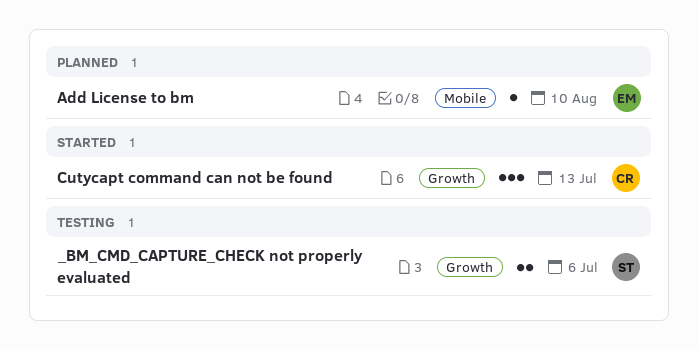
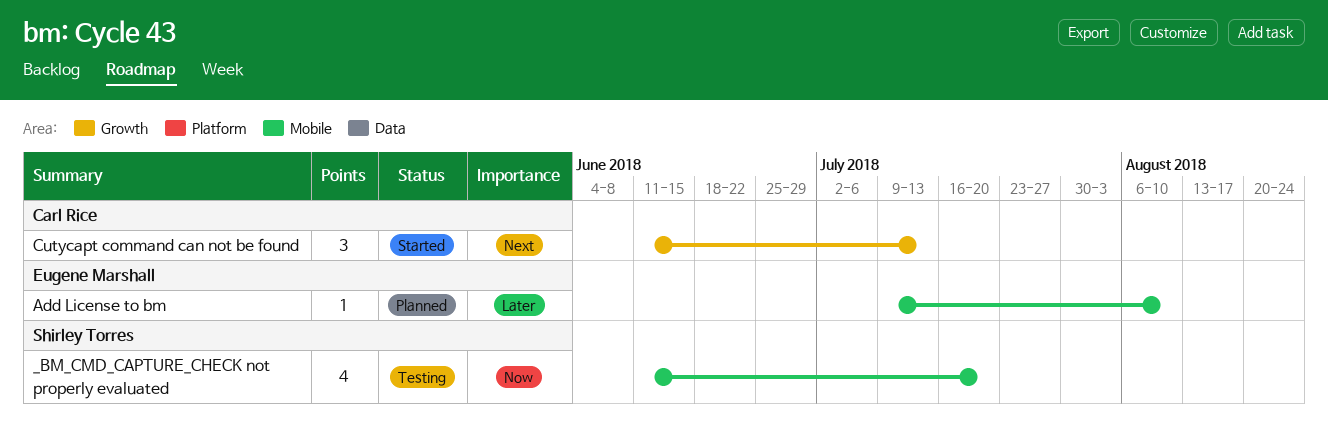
_BM_CMD_CAPTURE_CHECK not properly evaluated, label: Growth -> Mobile
_BM_CMD_CAPTURE_CHECK not properly evaluated, estimate: 2 -> 4
_BM_CMD_CAPTURE_CHECK not properly evaluated, due: Jul 6 -> Jul 20

